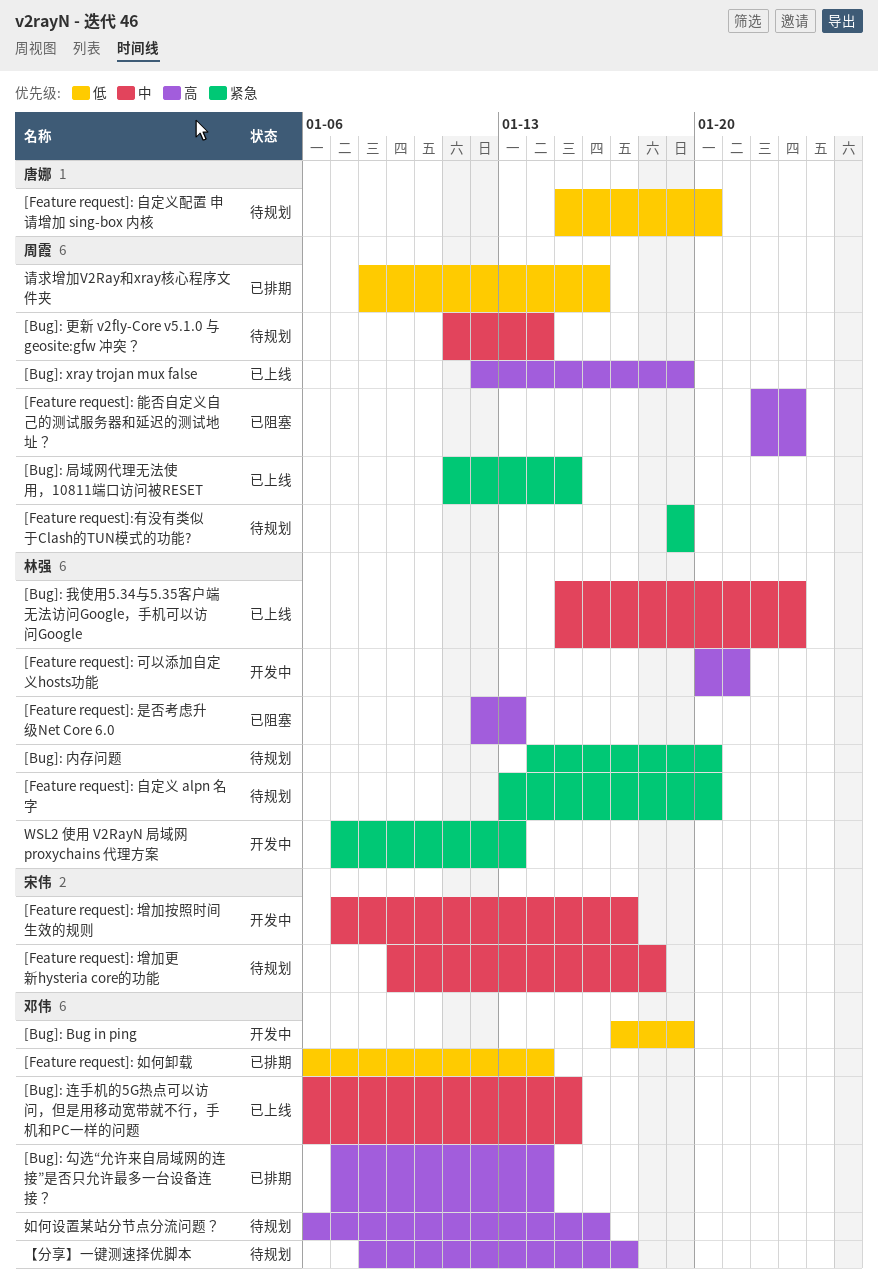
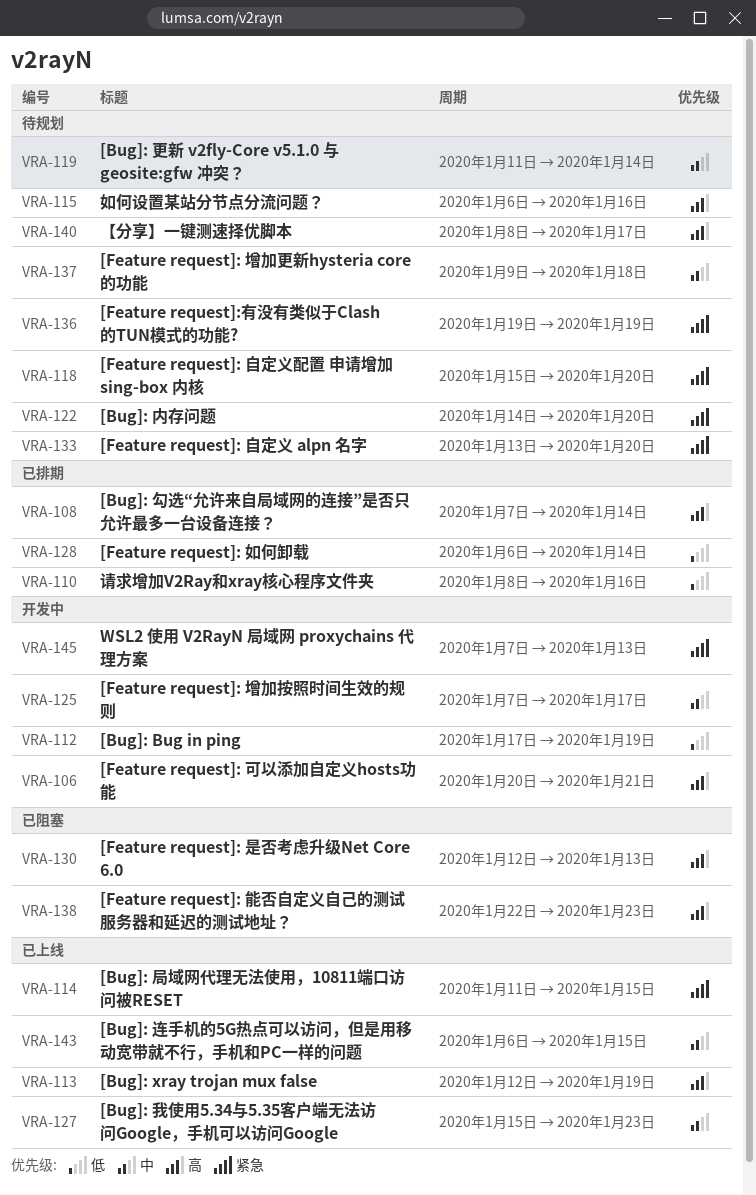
[Feature request]: 自定义配置 申请增加 sing-box 内核, priority: 低 -> 紧急

